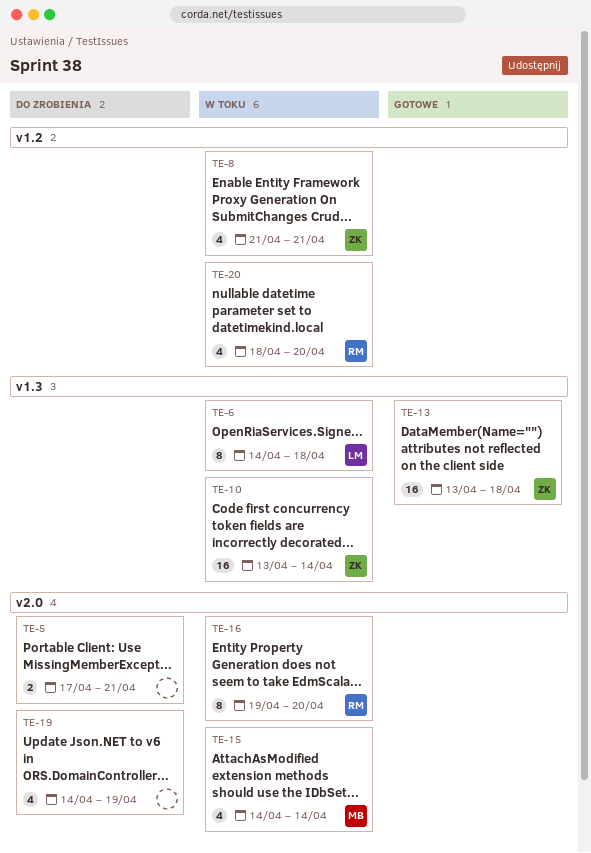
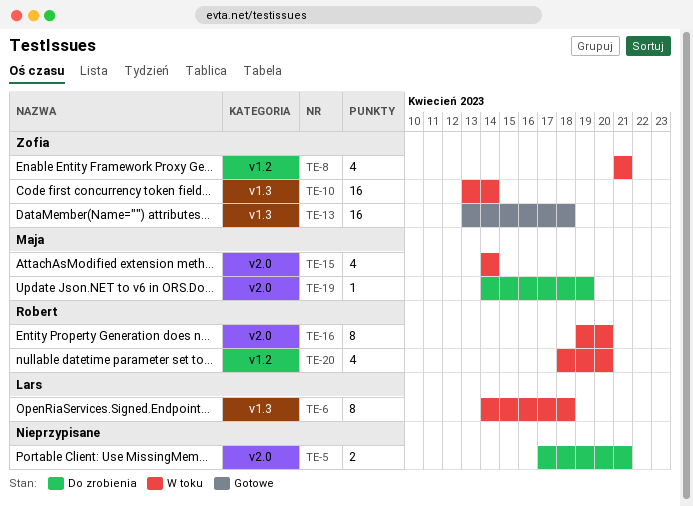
TE-19, owner: none -> Maja
TE-19, estimate: 4 -> 1

